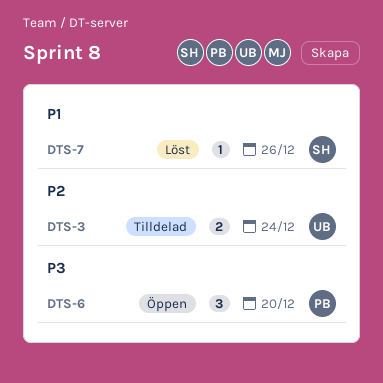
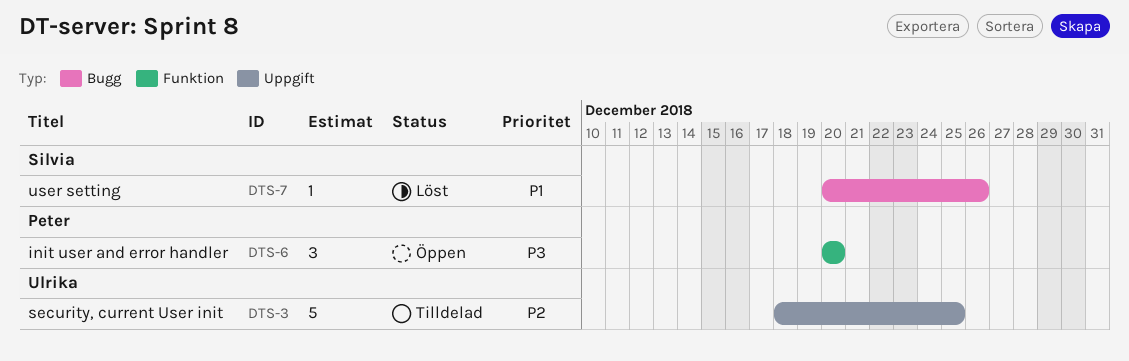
DTS-3, estimate: 2 -> 5
DTS-3, due: Dec 24 -> Dec 25

